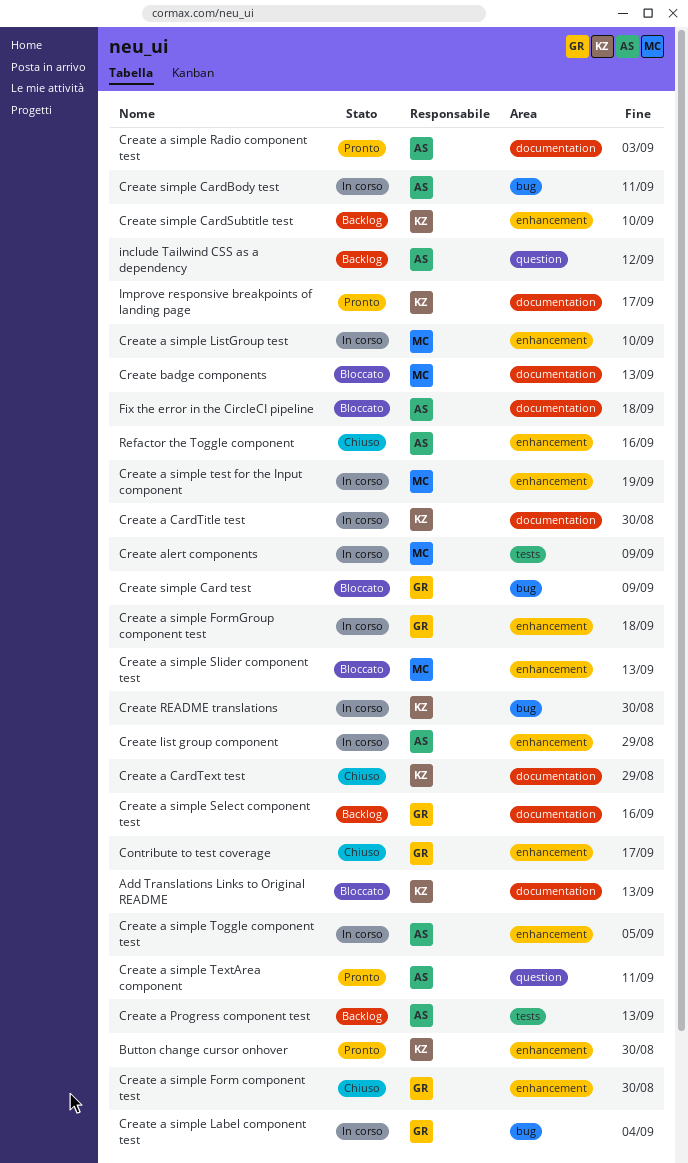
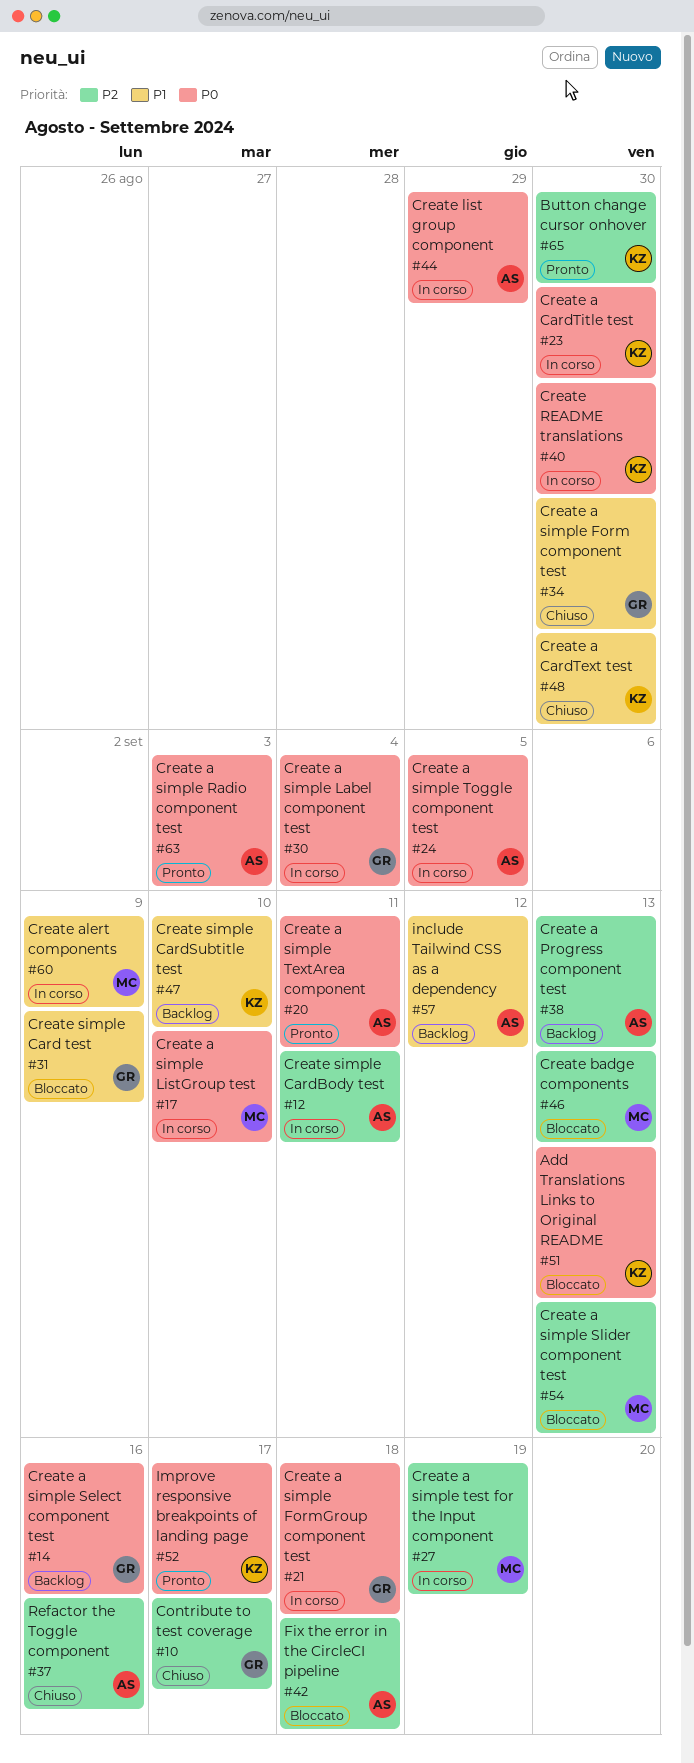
Create a CardText test, due: Aug 29 -> Aug 30

